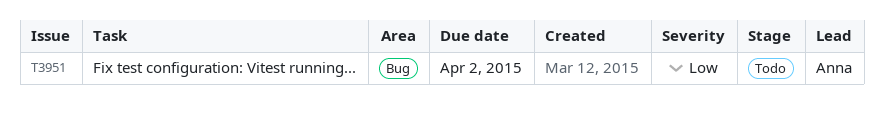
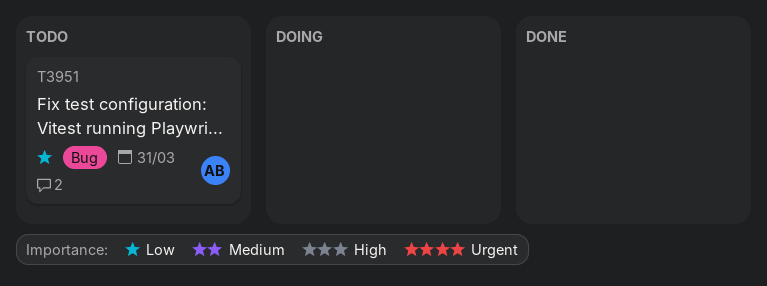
T3951, due: Apr 2 -> Mar 31

